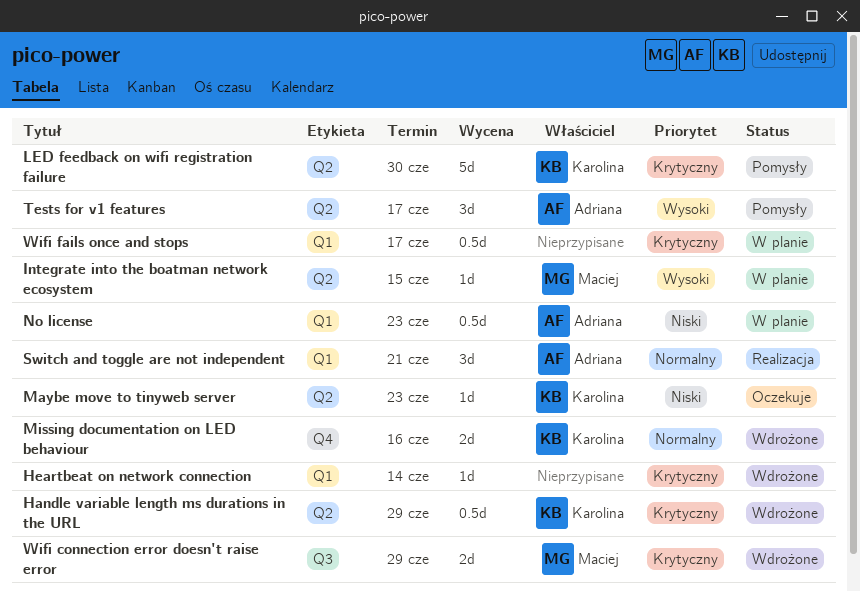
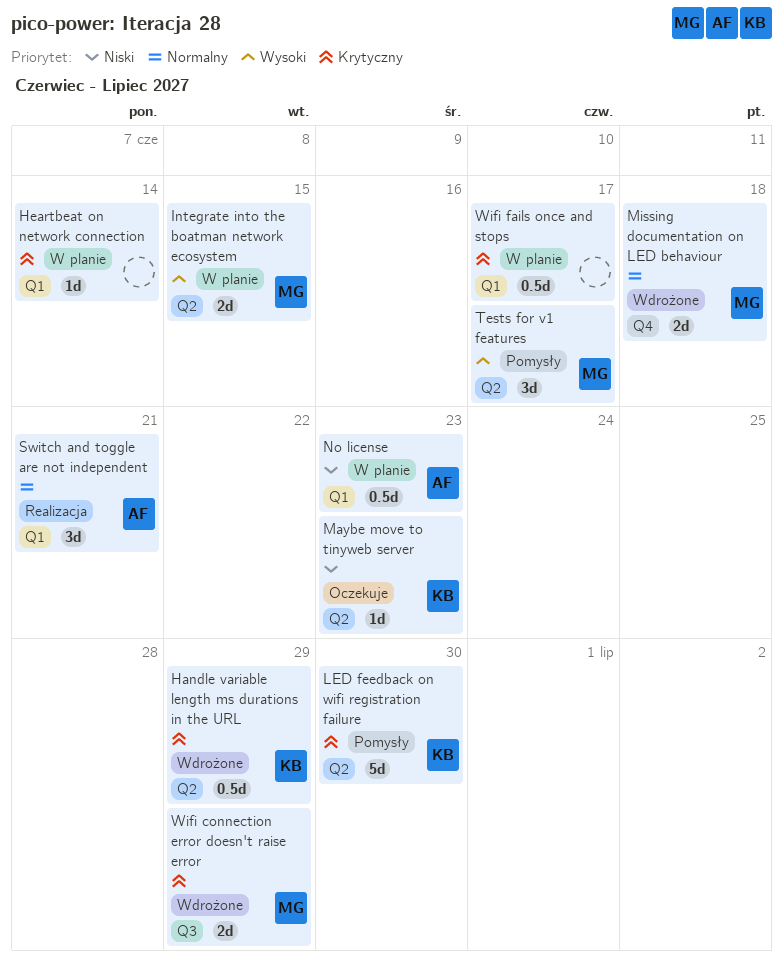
Heartbeat on network connection, status: Wdrożone -> W planie
Integrate into the boatman network ecosystem, estimate: 1d -> 2d
Missing documentation on LED behaviour, owner: Karolina -> Maciej
Missing documentation on LED behaviour, due: Jun 16 -> Jun 18
Tests for v1 features, owner: Adriana -> Maciej

